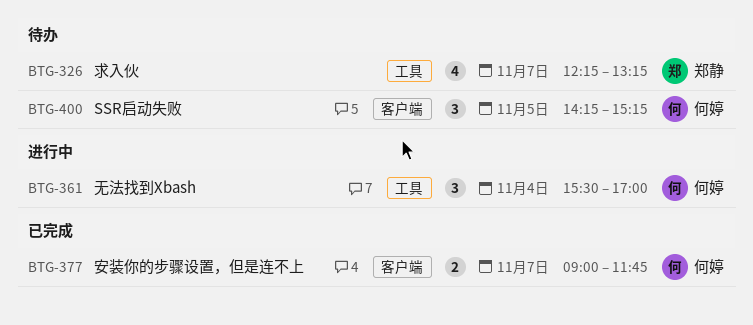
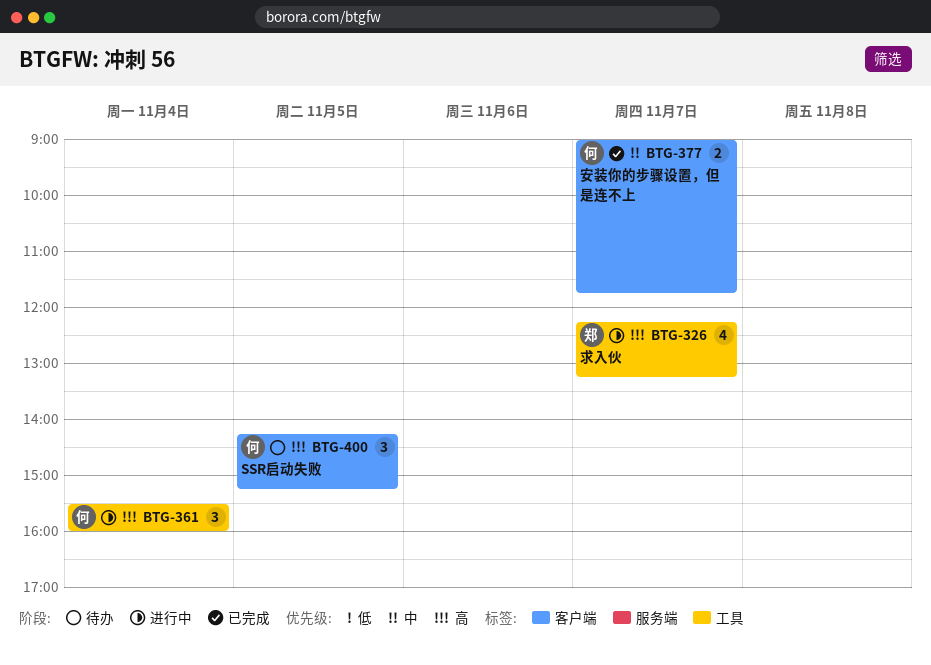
BTG-326, status: 待办 -> 进行中
BTG-361, ends: 17:00 -> 16:00

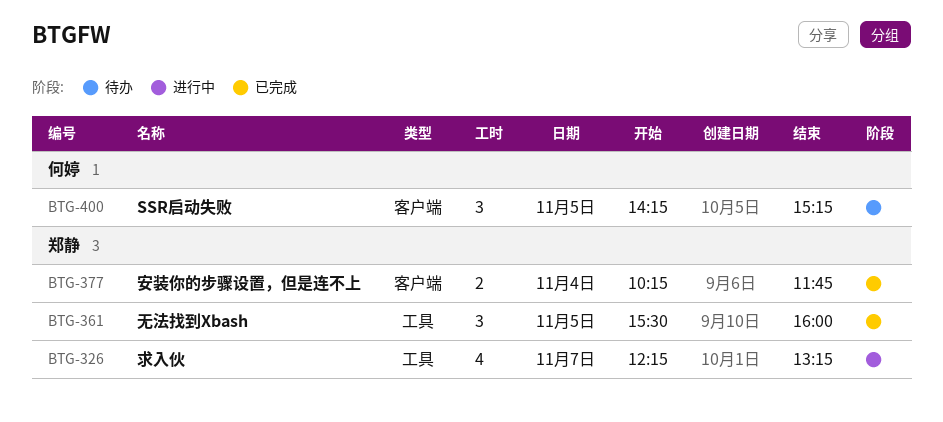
BTG-361, status: 进行中 -> 已完成
BTG-361, owner: 何婷 -> 郑静
BTG-361, day: Nov 4 -> Nov 5
BTG-377, owner: 何婷 -> 郑静
BTG-377, day: Nov 7 -> Nov 4
BTG-377, begins: 09:00 -> 10:15

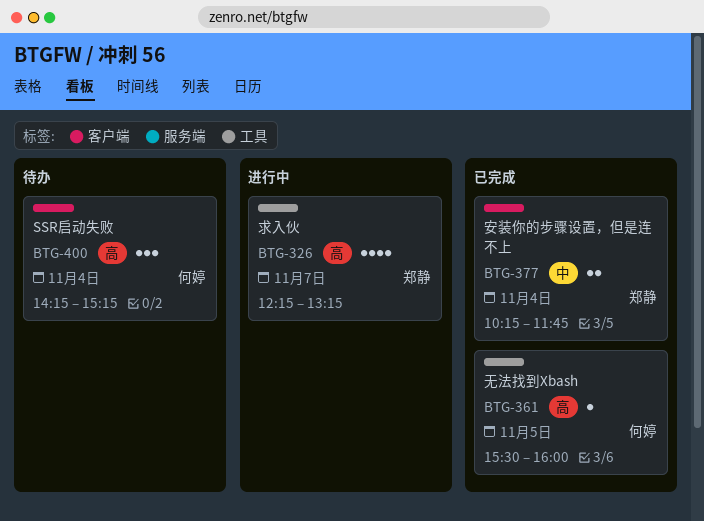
BTG-361, owner: 郑静 -> 何婷
BTG-361, estimate: 3 -> 1
BTG-400, day: Nov 5 -> Nov 4

